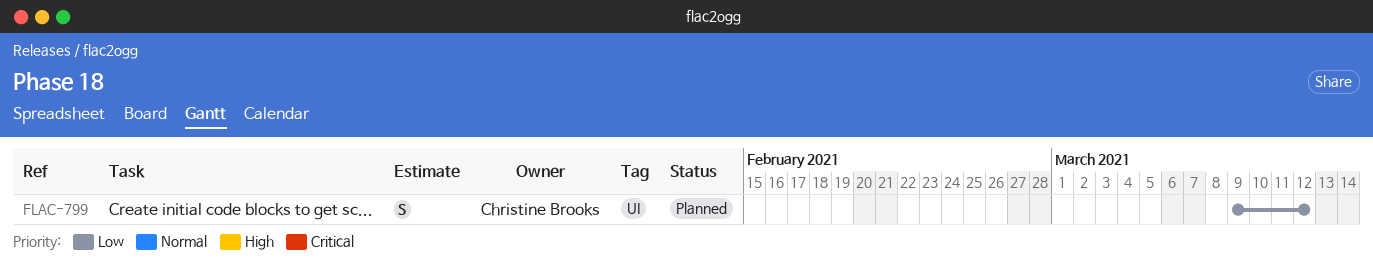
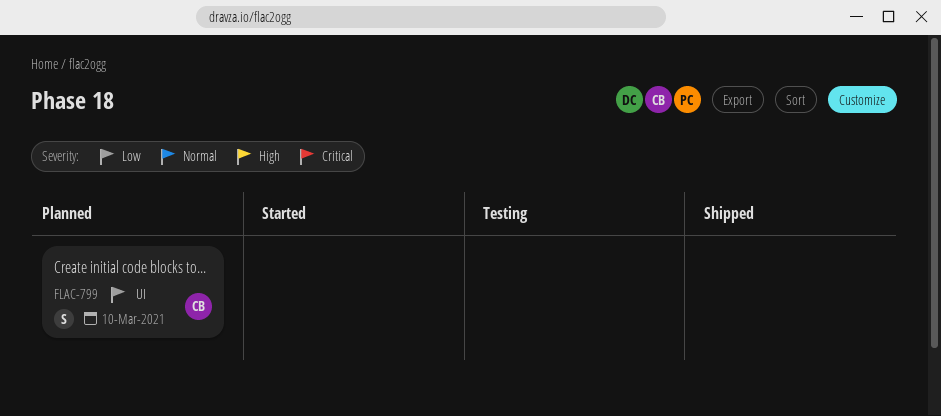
FLAC-799, due: Mar 12 -> Mar 10

